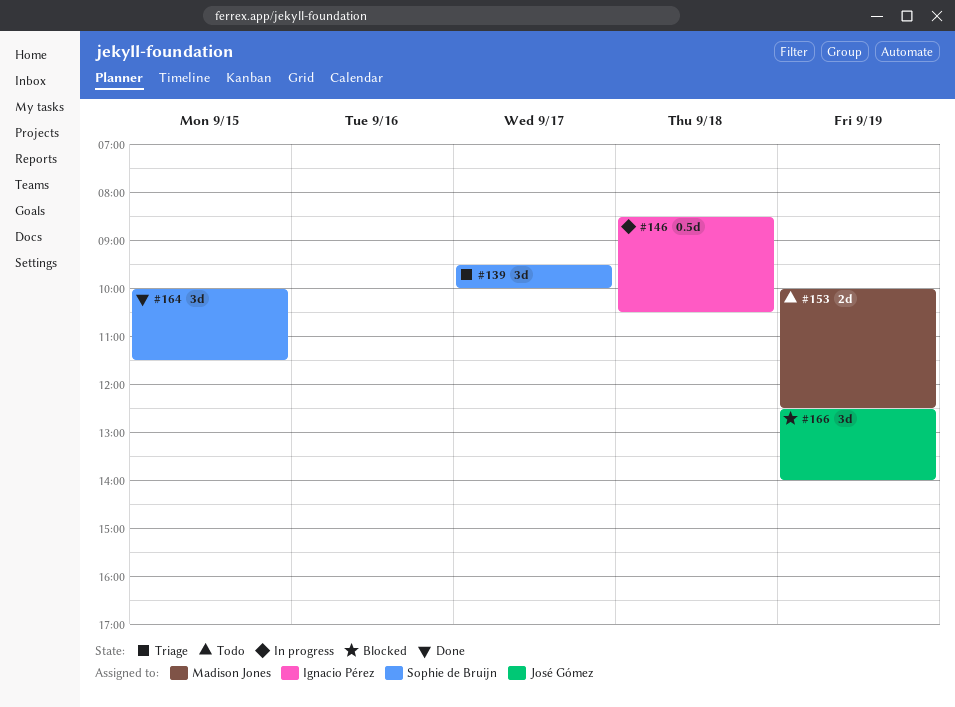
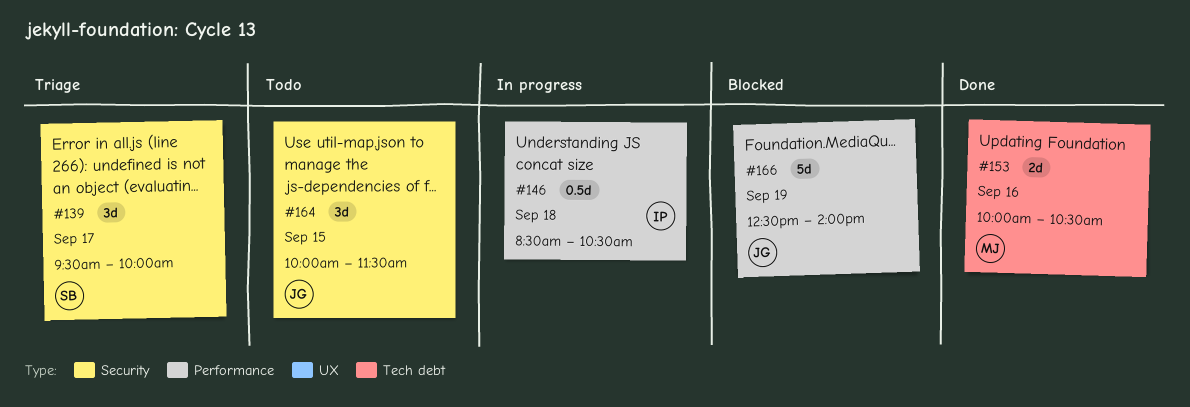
#153, status: Todo -> Done
#153, day: Sep 19 -> Sep 16
#153, ends: 12:30 -> 10:30
#164, status: Done -> Todo
#164, owner: Sophie de Bruijn -> José Gómez
#166, estimate: 3d -> 5d

